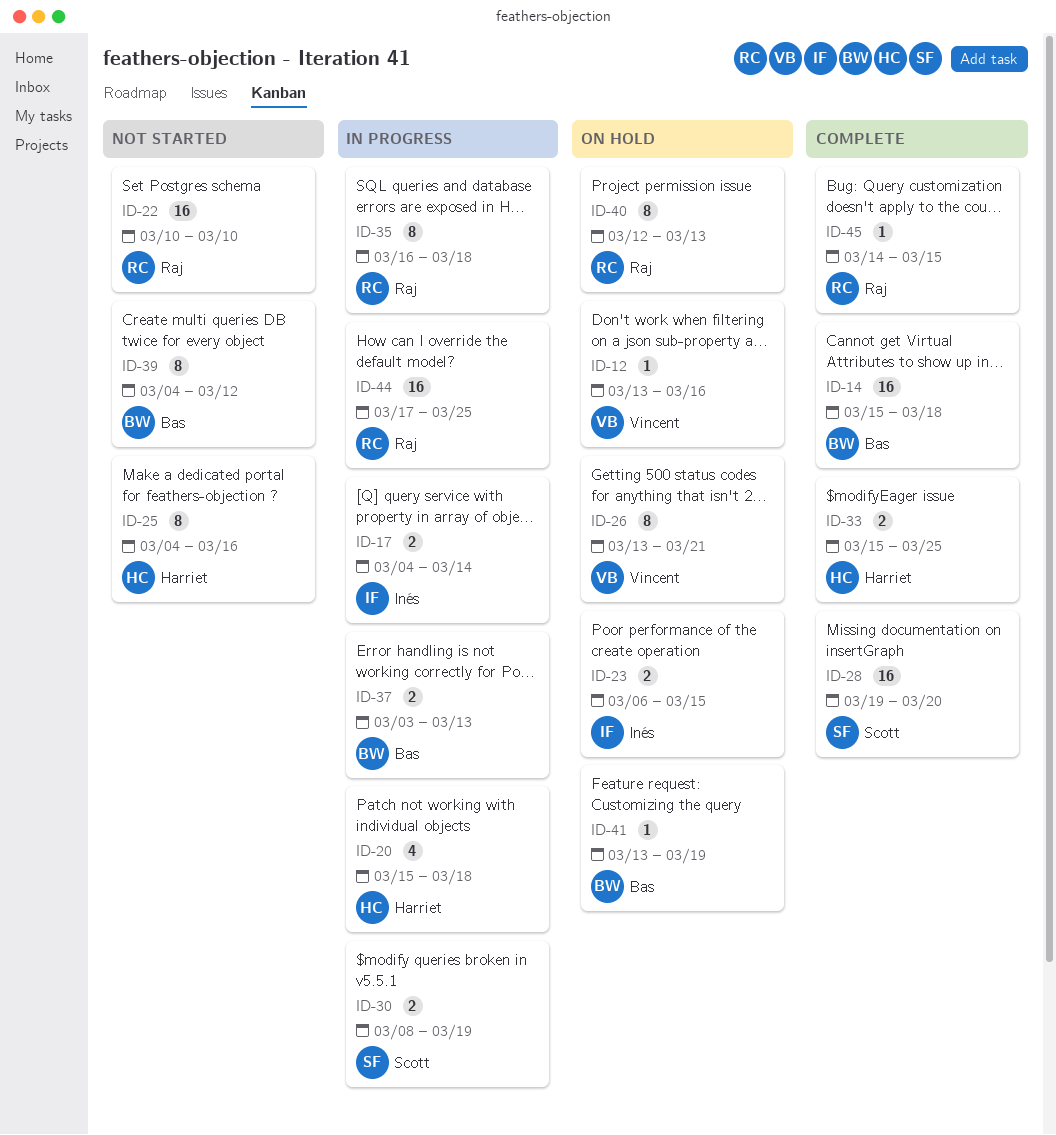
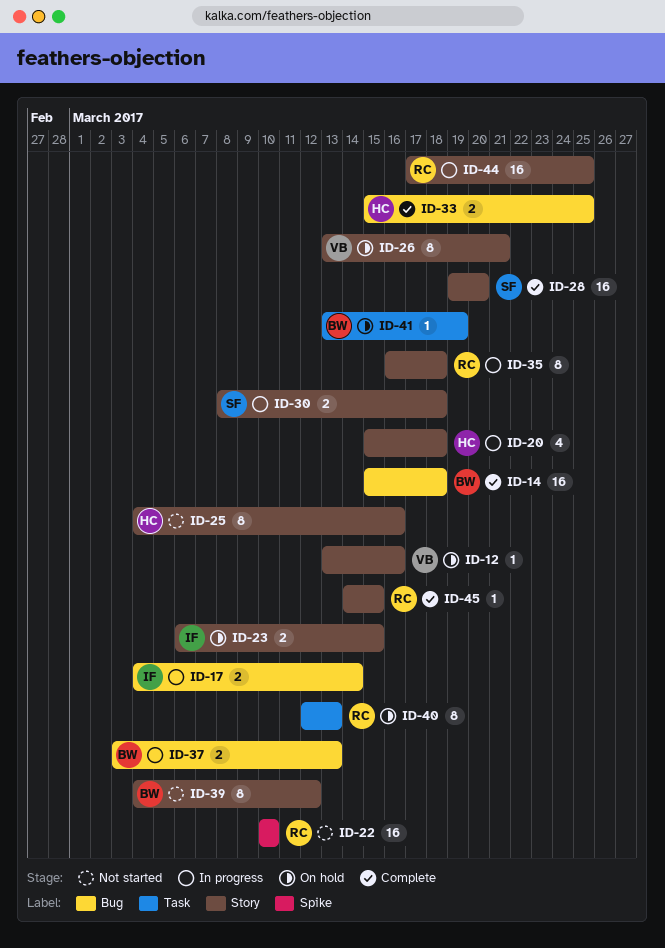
ID-30, due: Mar 19 -> Mar 18

